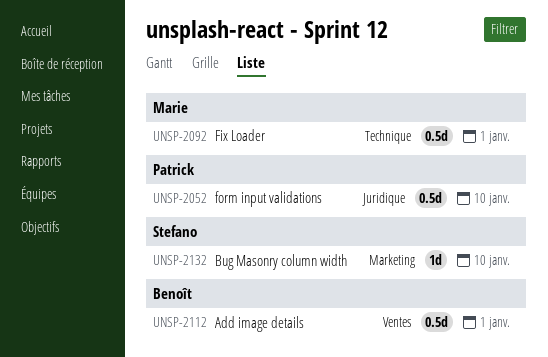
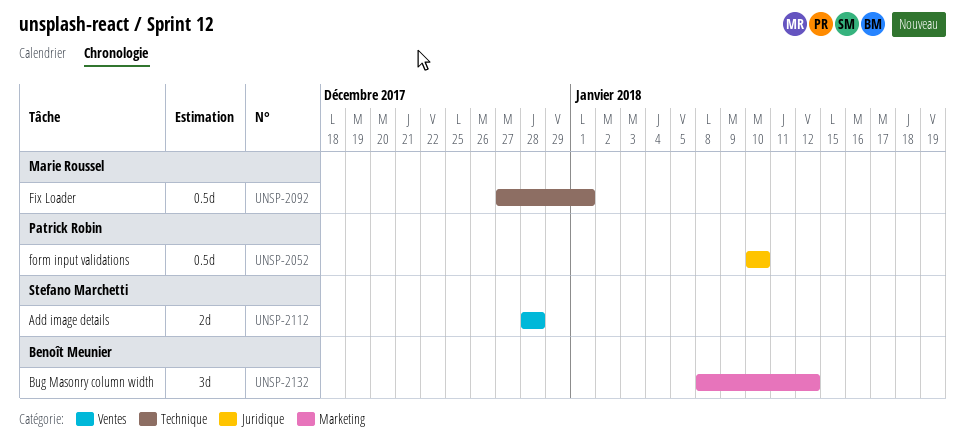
UNSP-2112, owner: Benoît Meunier -> Stefano Marchetti
UNSP-2112, estimate: 0.5d -> 2d
UNSP-2112, due: Jan 1 -> Dec 28
UNSP-2132, owner: Stefano Marchetti -> Benoît Meunier
UNSP-2132, estimate: 1d -> 3d
UNSP-2132, due: Jan 10 -> Jan 12

